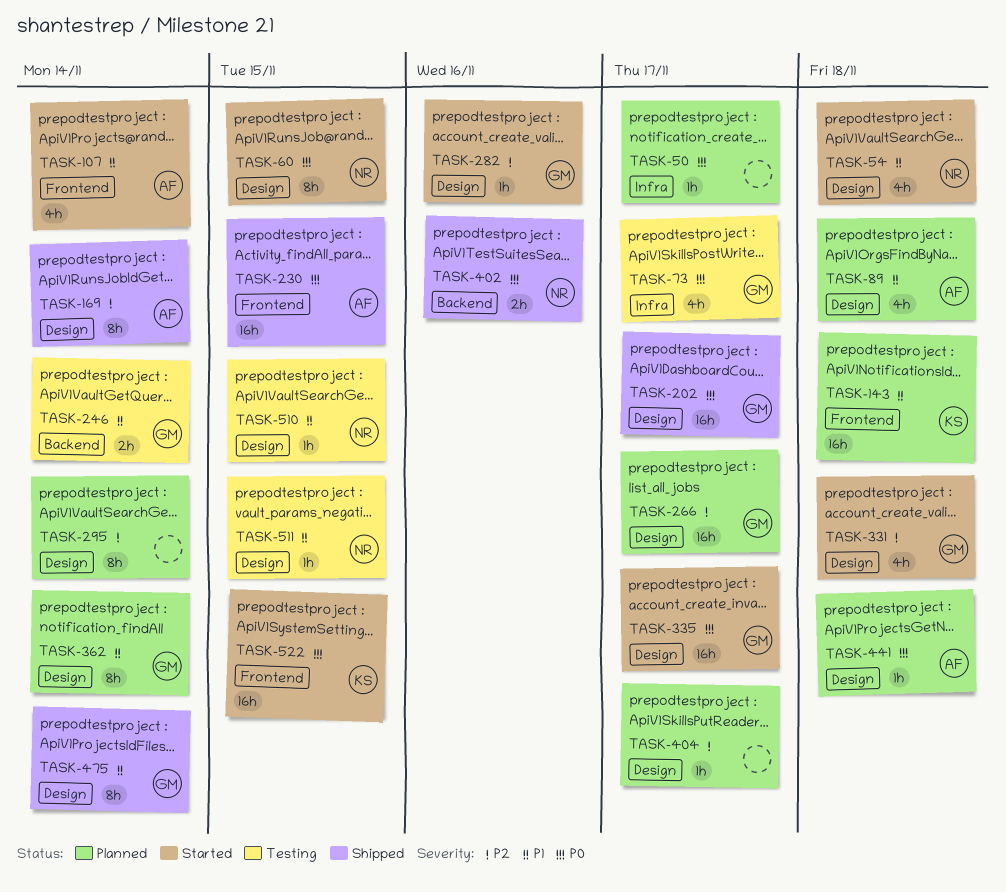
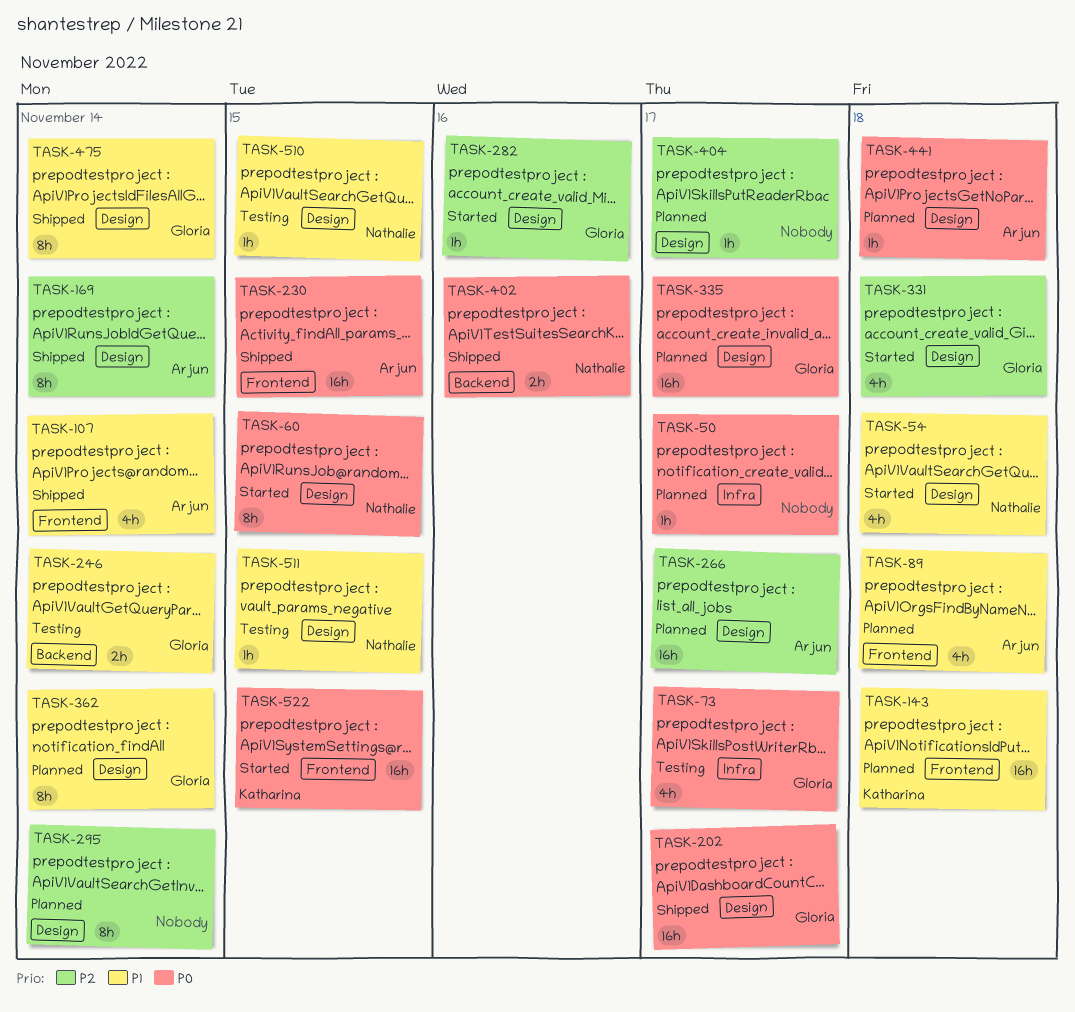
TASK-89, label: Design -> Frontend
TASK-107, status: Started -> Shipped
TASK-266, owner: Gloria -> Arjun
TASK-335, status: Started -> Planned

